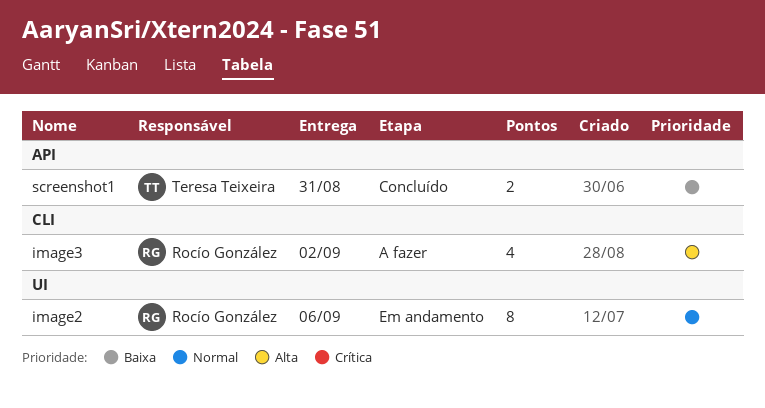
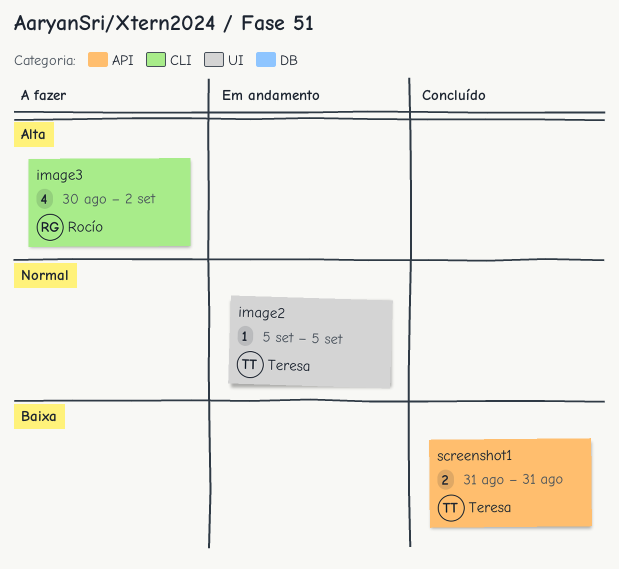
image2, owner: Rocío González -> Teresa Teixeira
image2, estimate: 8 -> 1
image2, due: Sep 6 -> Sep 5

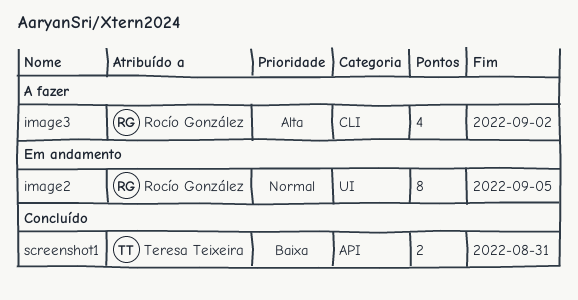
image2, owner: Teresa Teixeira -> Rocío González
image2, estimate: 1 -> 8

